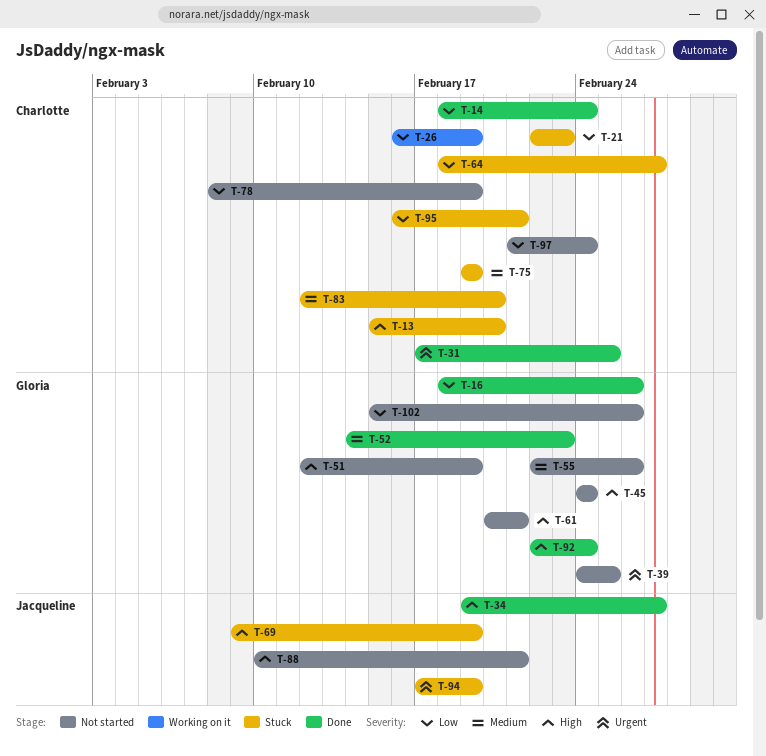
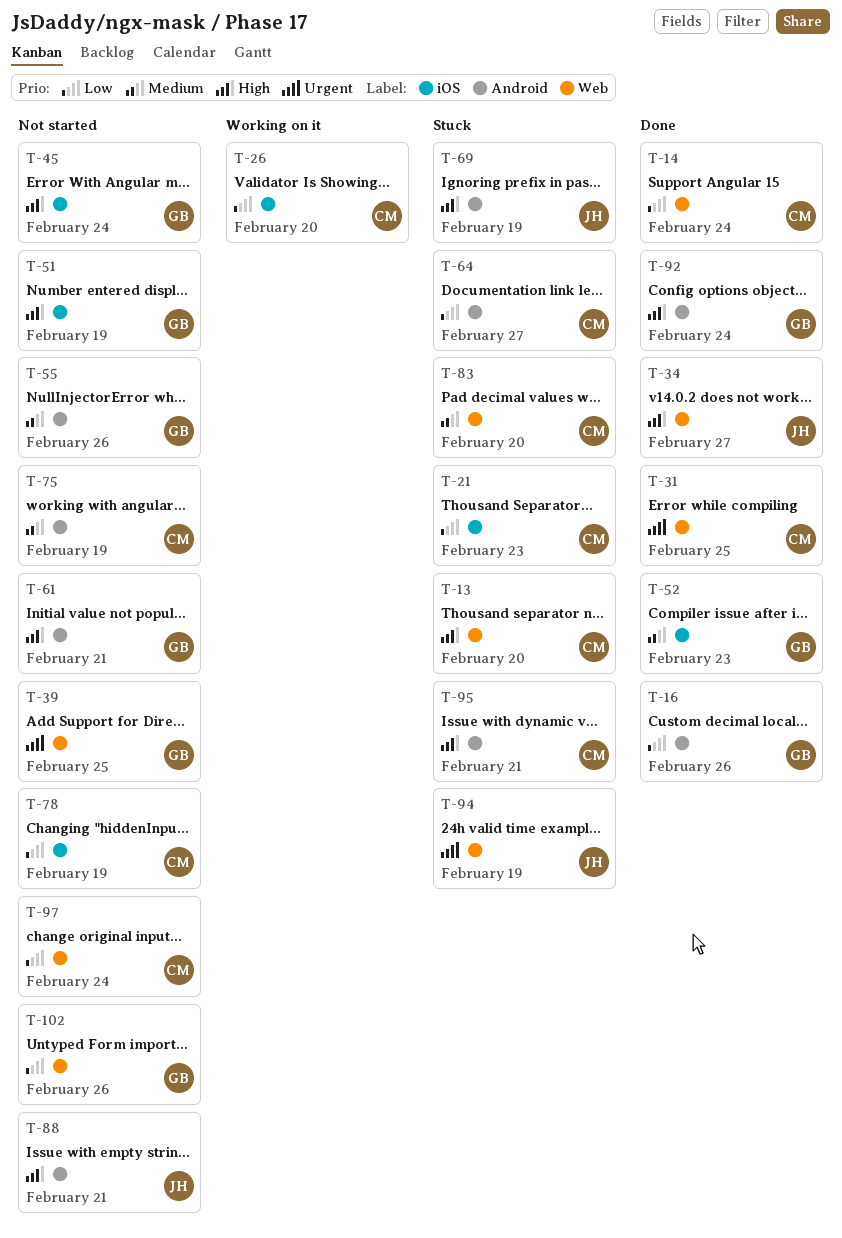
T-26, due: Feb 19 -> Feb 20
T-75, status: Stuck -> Not started
T-95, priority: Low -> High

